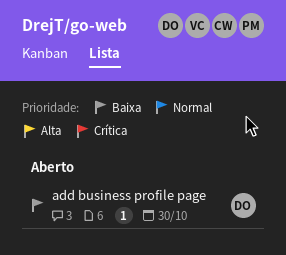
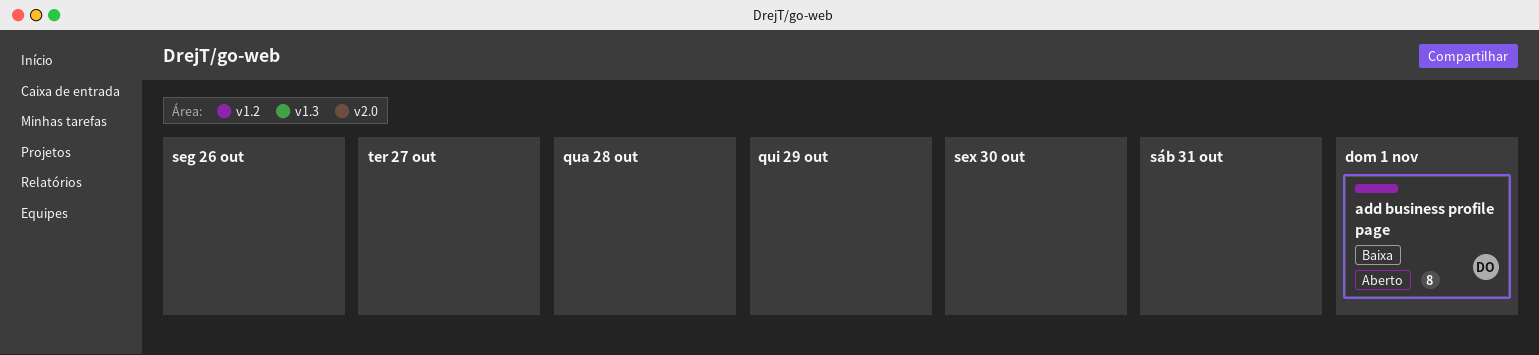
add business profile page, estimate: 1 -> 8
add business profile page, due: Oct 30 -> Nov 1

